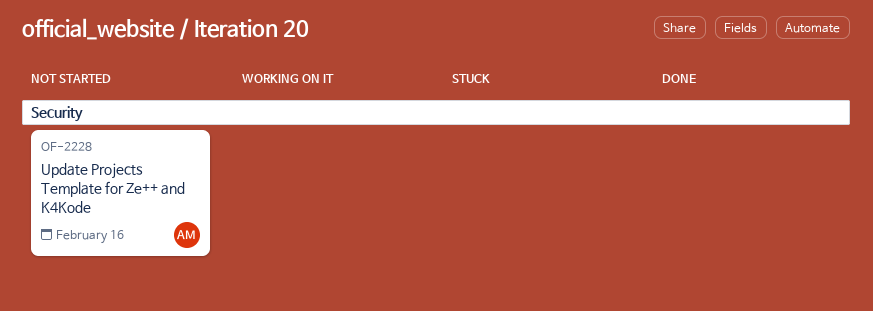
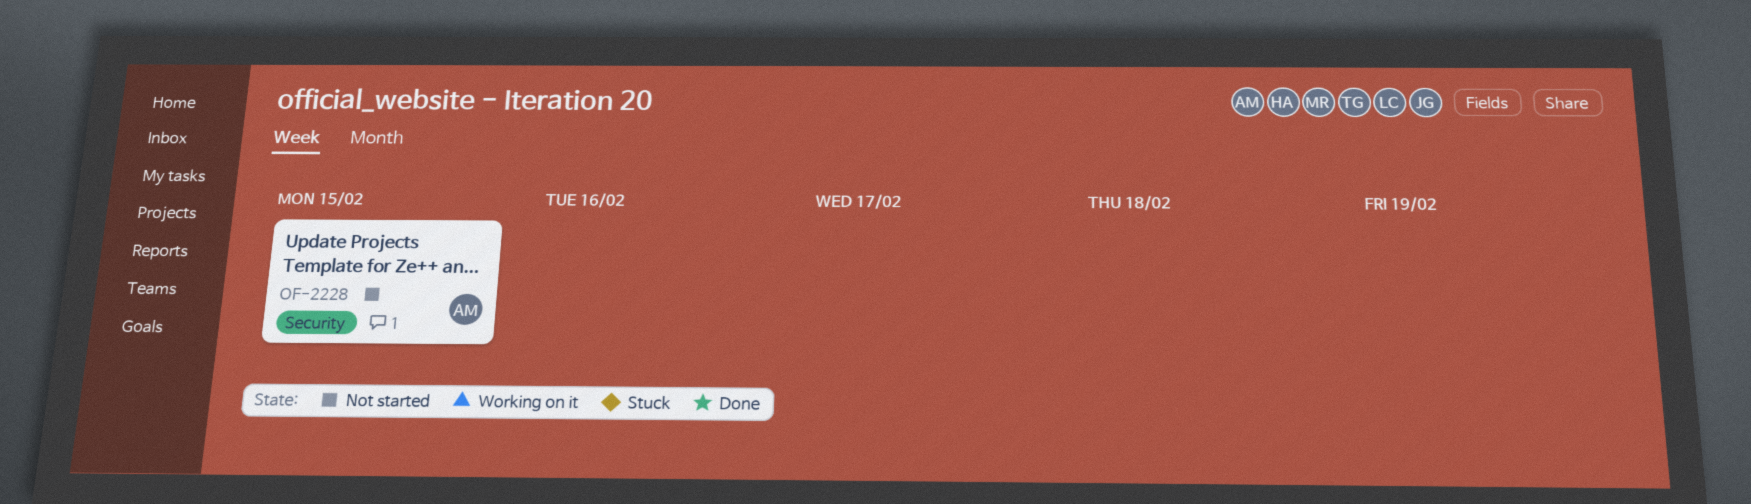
OF-2228, day: Feb 16 -> Feb 15

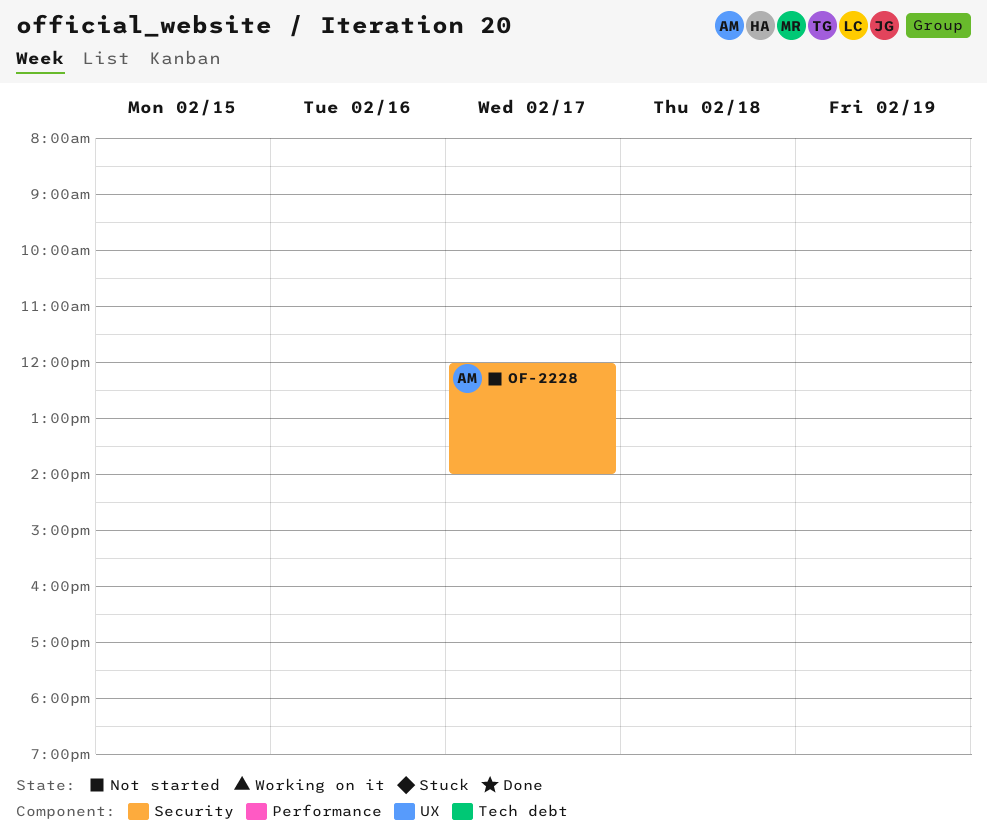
OF-2228, day: Feb 15 -> Feb 17

